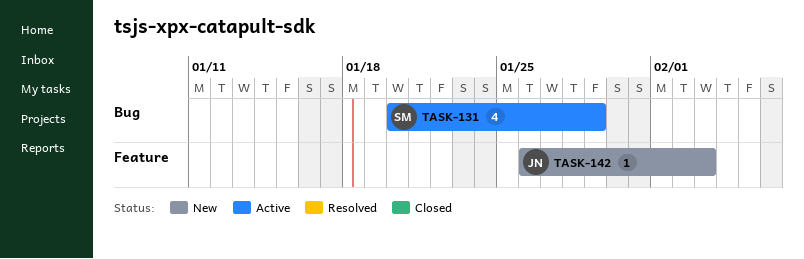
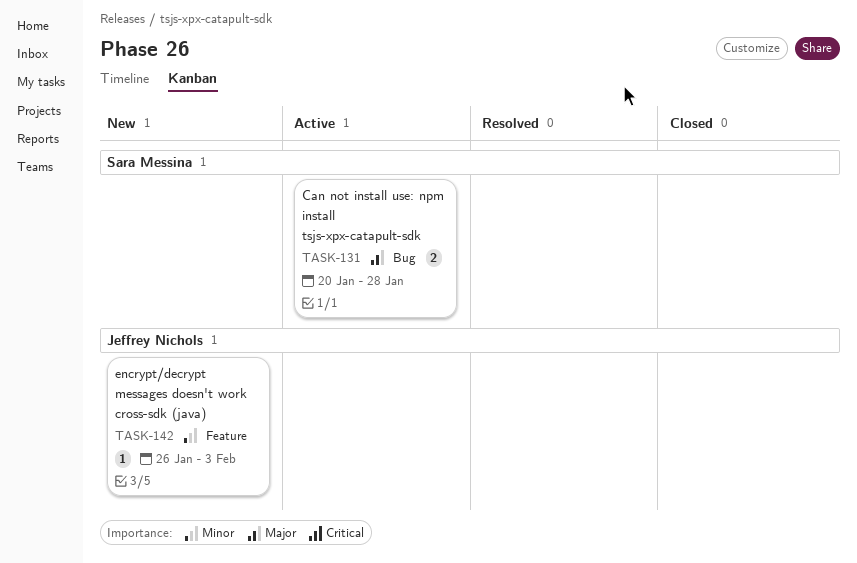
TASK-131, estimate: 4 -> 2
TASK-131, due: Jan 29 -> Jan 28

